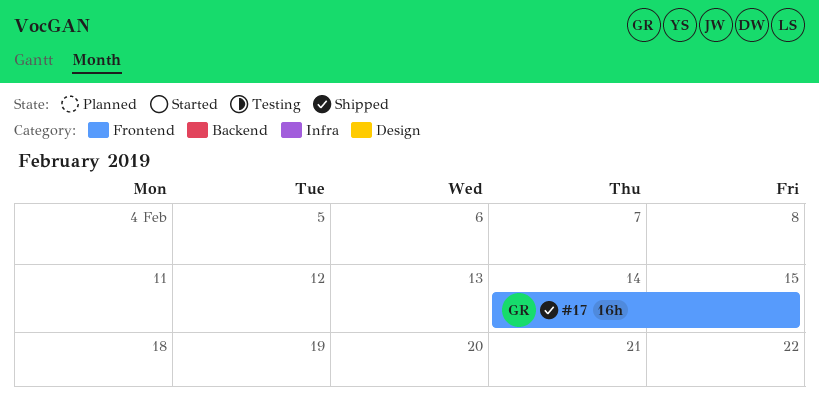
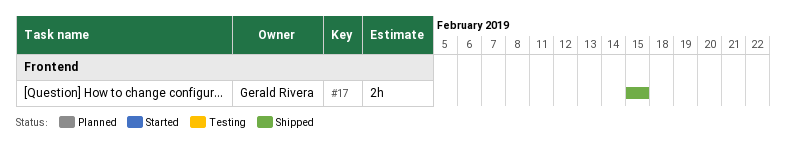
#17, estimate: 16h -> 2h
#17, start: Feb 14 -> Feb 15

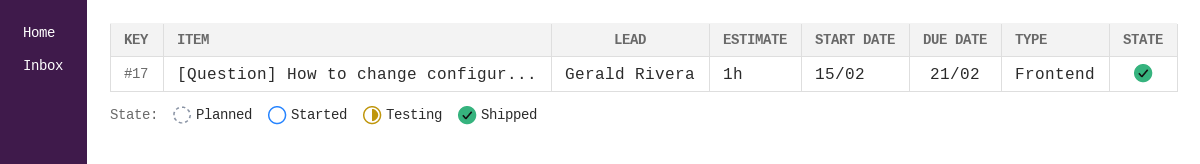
#17, estimate: 2h -> 1h
#17, due: Feb 15 -> Feb 21

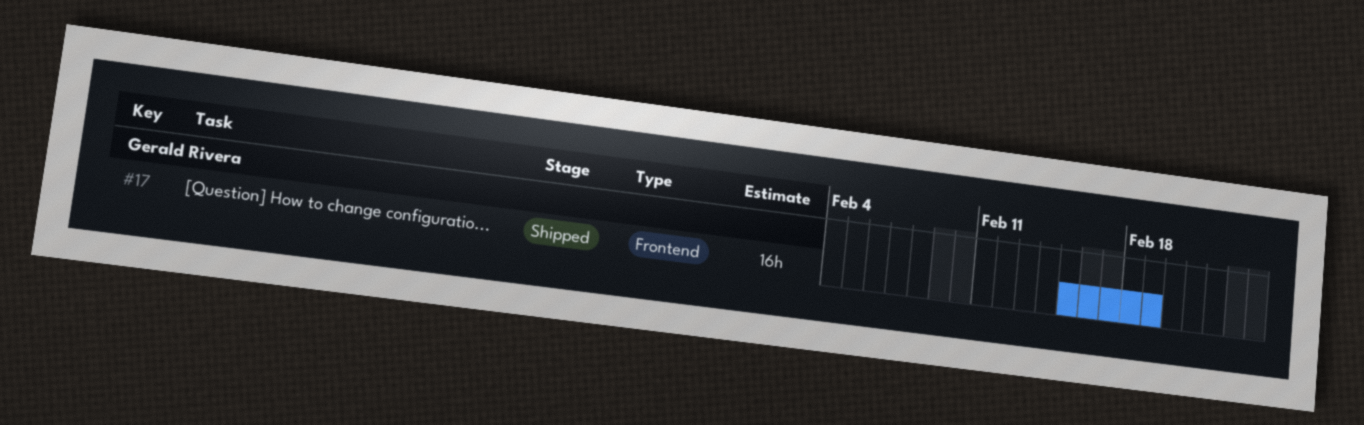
#17, estimate: 1h -> 16h
#17, due: Feb 21 -> Feb 19

